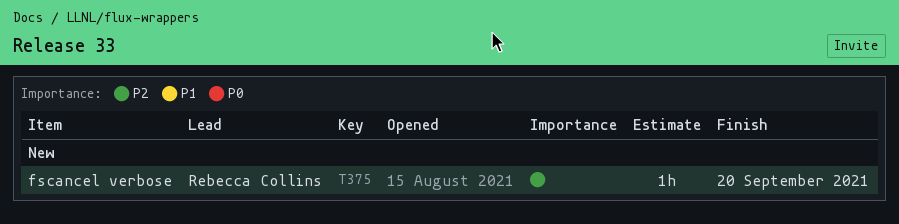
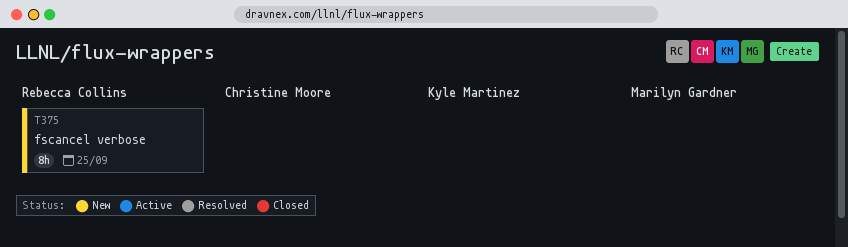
T375, estimate: 1h -> 8h
T375, due: Sep 20 -> Sep 25

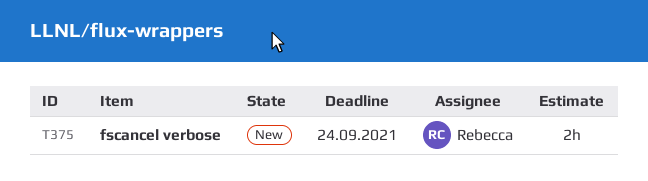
T375, estimate: 8h -> 2h
T375, due: Sep 25 -> Sep 24

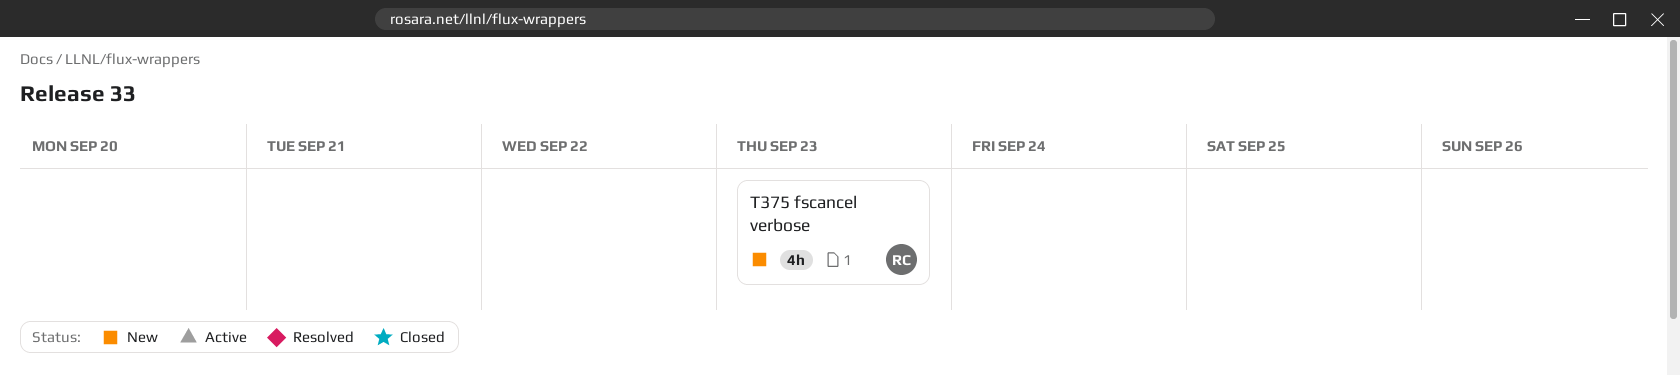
T375, estimate: 2h -> 4h
T375, due: Sep 24 -> Sep 23

